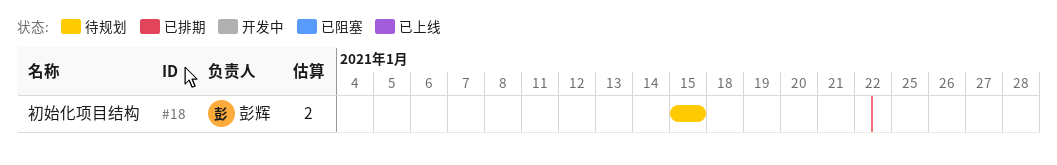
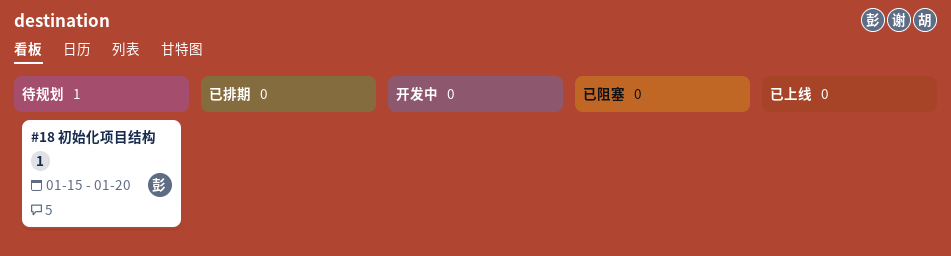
#18, estimate: 2 -> 1
#18, due: Jan 15 -> Jan 20

